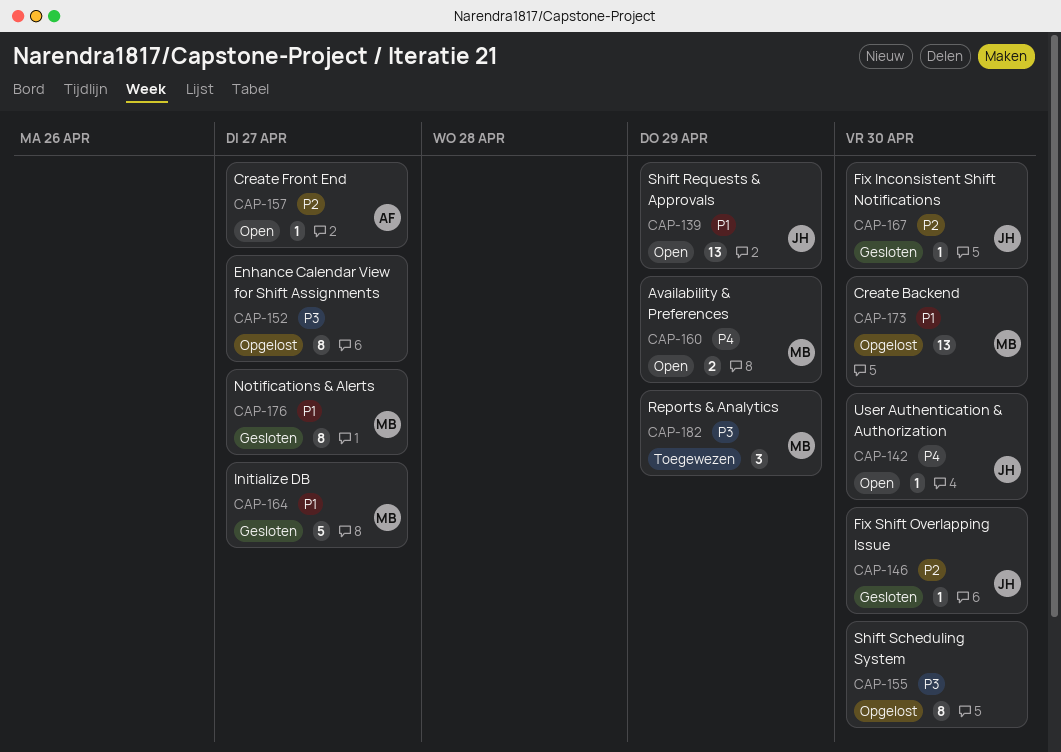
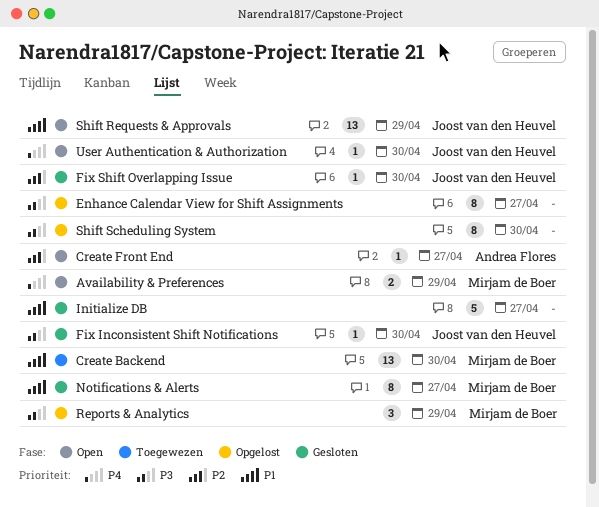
Create Backend, status: Opgelost -> Toegewezen
Fix Inconsistent Shift Notifications, priority: P2 -> P3
Initialize DB, owner: Mirjam de Boer -> none
Reports & Analytics, status: Toegewezen -> Opgelost

